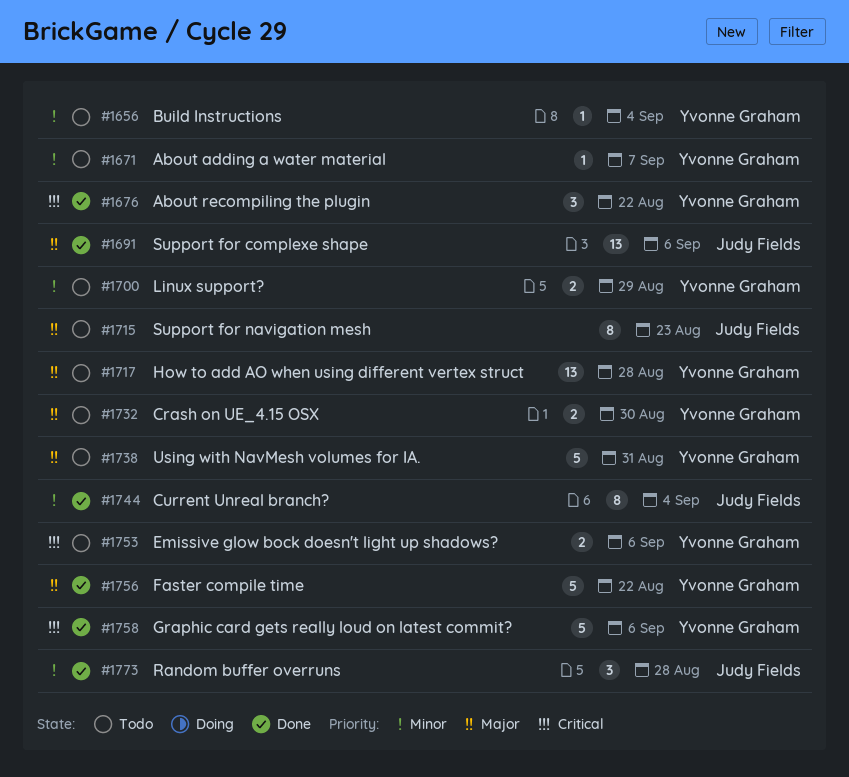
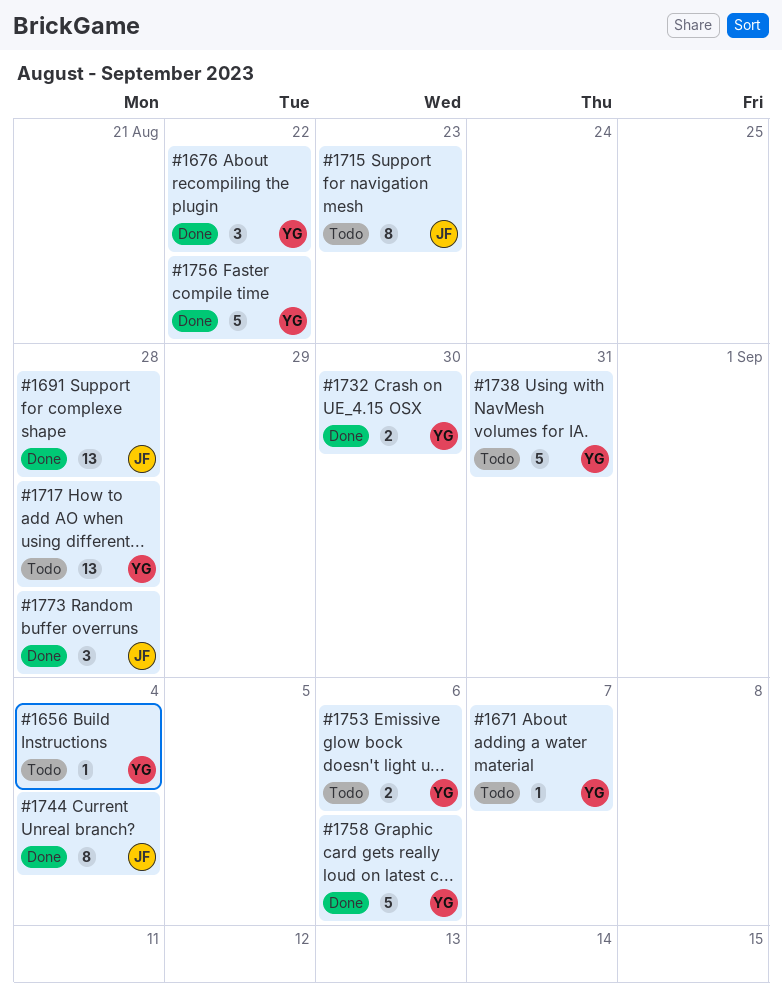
#1691, due: Sep 6 -> Aug 28
#1700: present -> none
#1732, status: Todo -> Done

